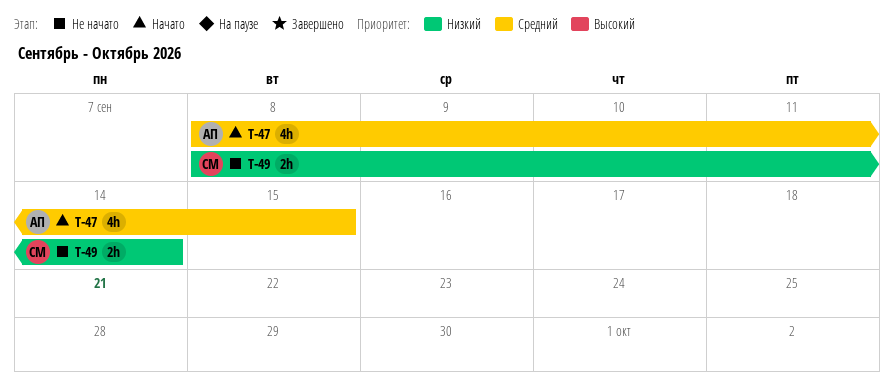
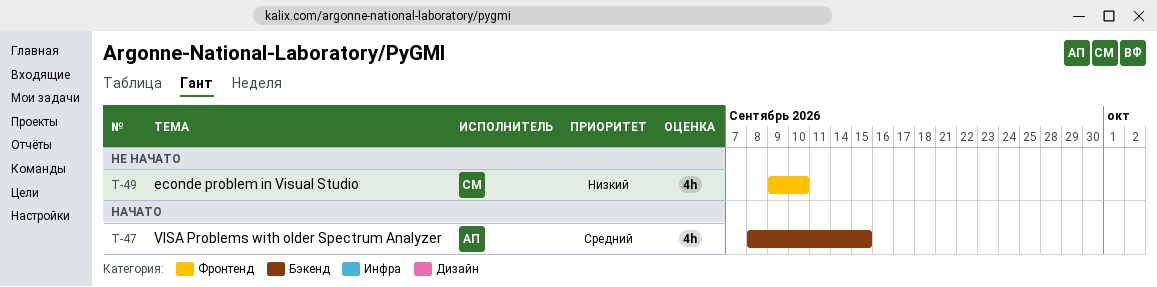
T-49, estimate: 2h -> 4h
T-49, start: Sep 8 -> Sep 9
T-49, due: Sep 14 -> Sep 10

